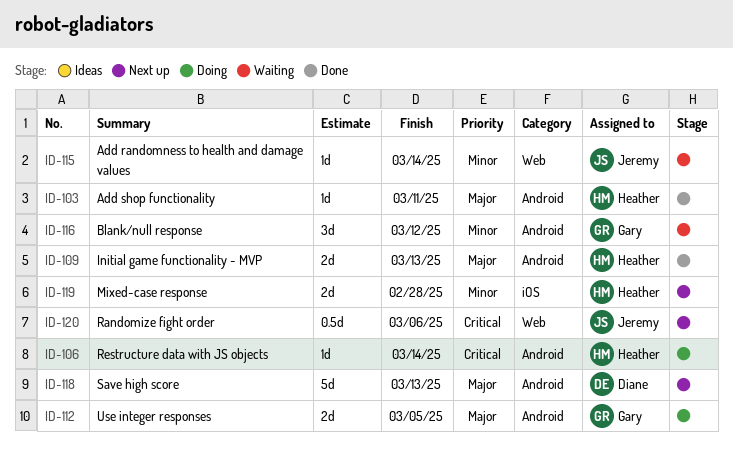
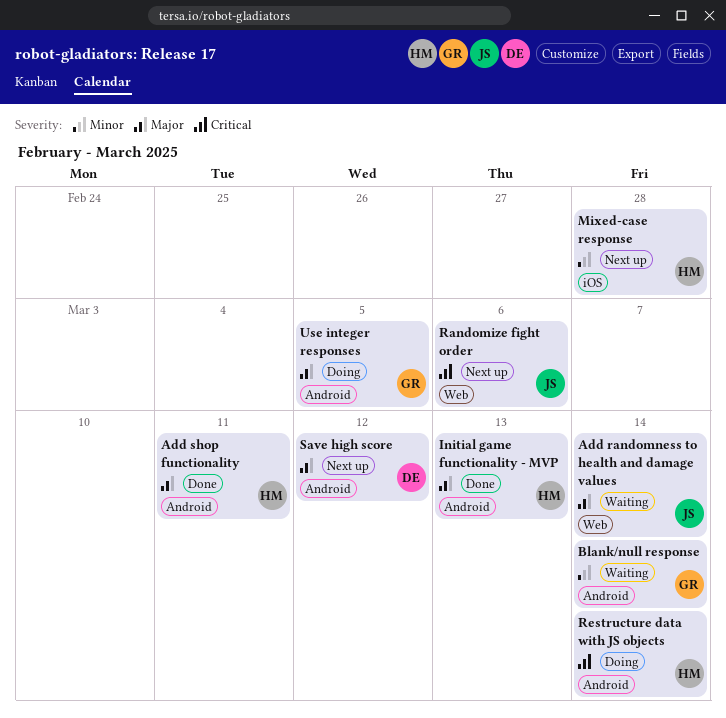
Add randomness to health and damage values, priority: Minor -> Major
Blank/null response, due: Mar 12 -> Mar 14
Save high score, due: Mar 13 -> Mar 12

